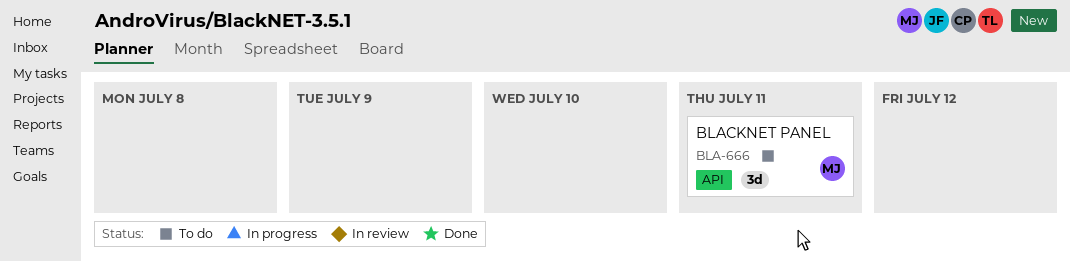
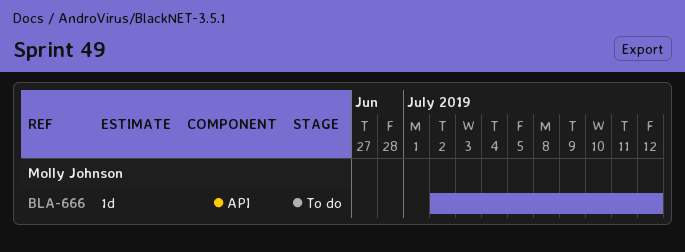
BLA-666, estimate: 3d -> 1d
BLA-666, due: Jul 11 -> Jul 12

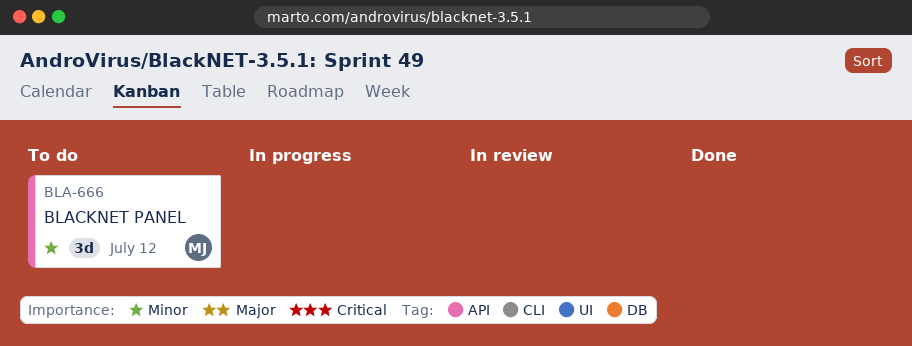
BLA-666, estimate: 1d -> 3d

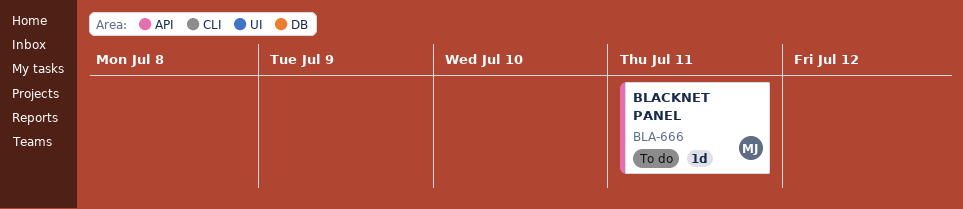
BLA-666, estimate: 3d -> 1d
BLA-666, due: Jul 12 -> Jul 11

